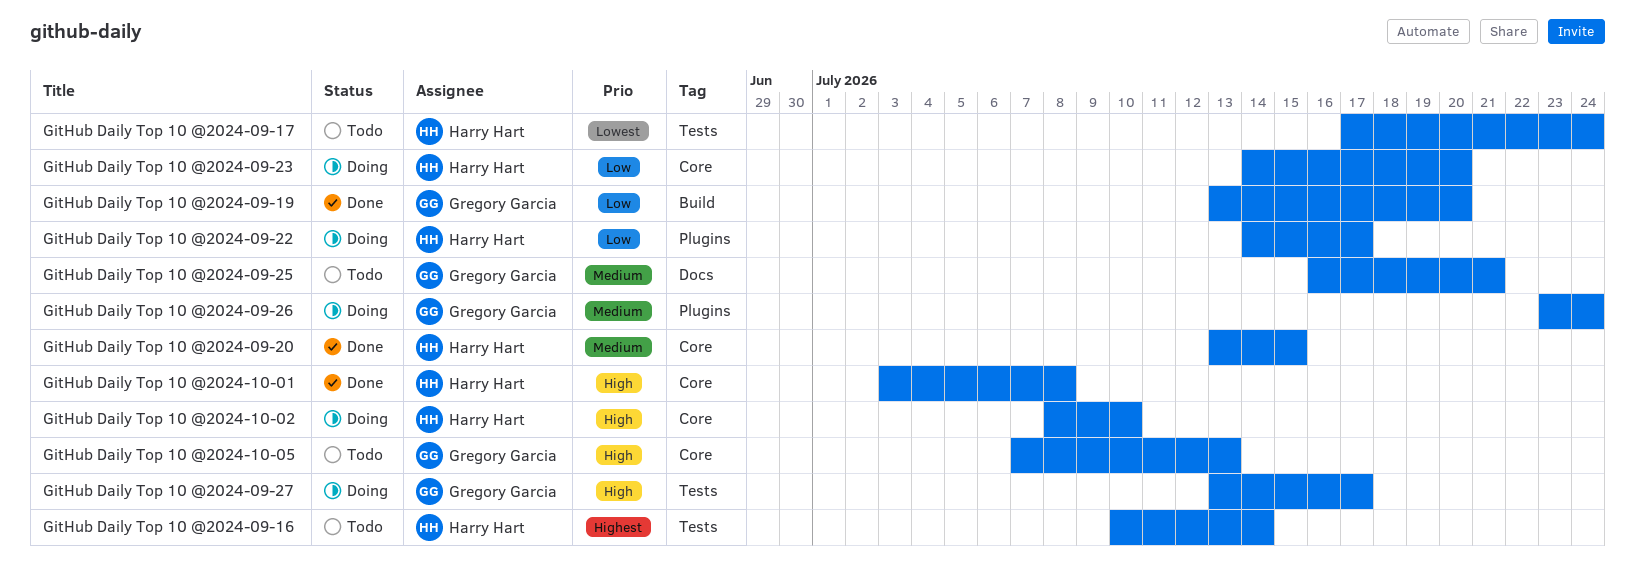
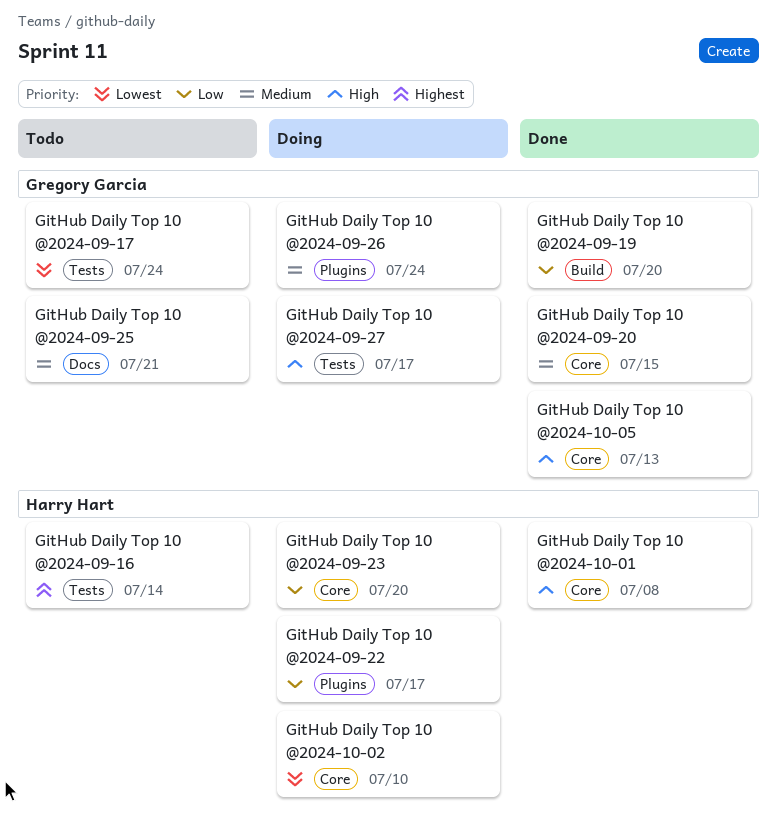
GitHub Daily Top 10 @2024-09-17, owner: Harry Hart -> Gregory Garcia
GitHub Daily Top 10 @2024-09-20, owner: Harry Hart -> Gregory Garcia
GitHub Daily Top 10 @2024-10-02, priority: High -> Lowest
GitHub Daily Top 10 @2024-10-05, status: Todo -> Done

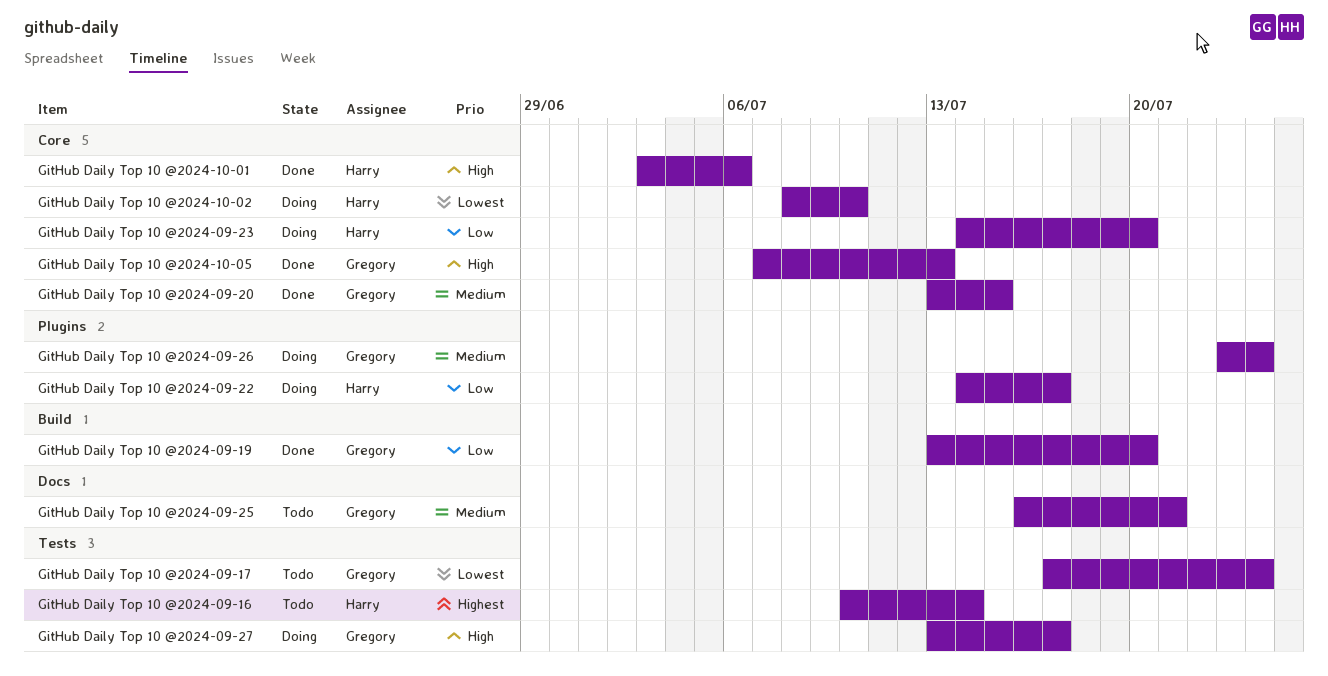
GitHub Daily Top 10 @2024-10-01, due: Jul 8 -> Jul 6

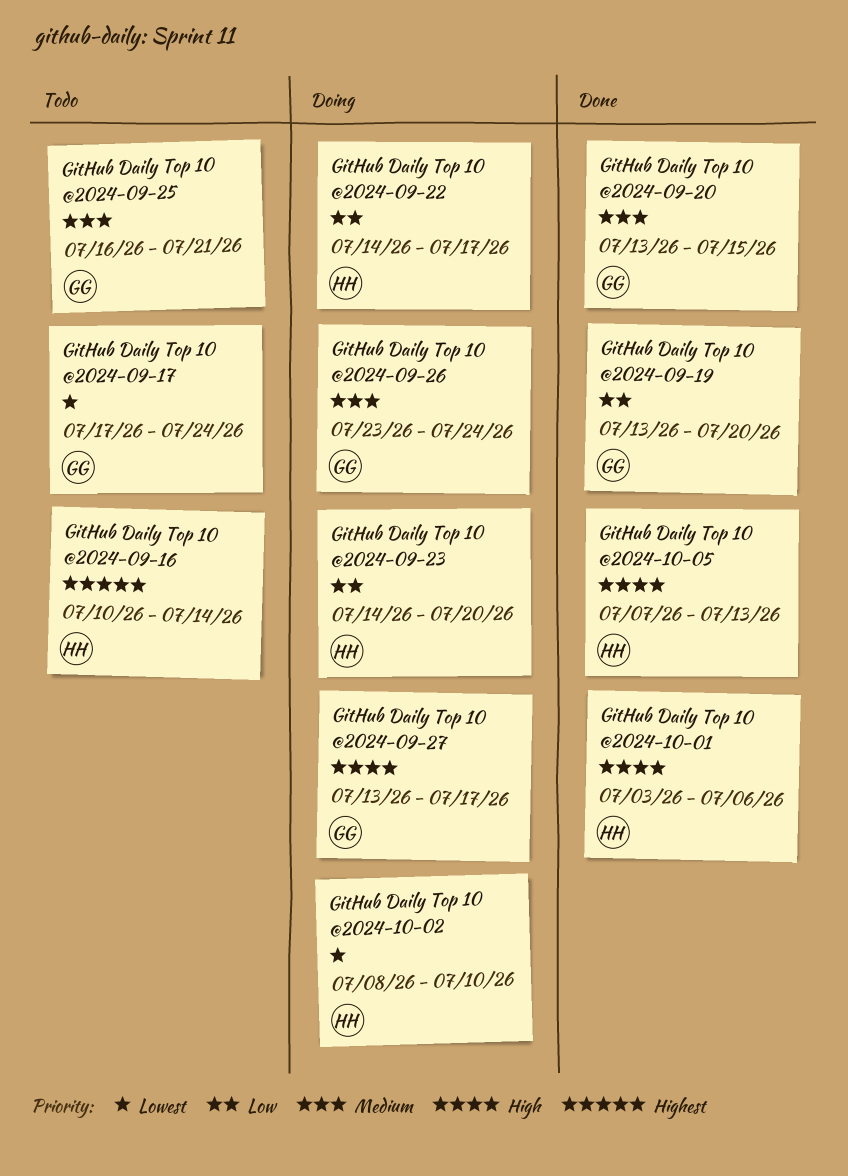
GitHub Daily Top 10 @2024-10-05, owner: Gregory -> Harry

